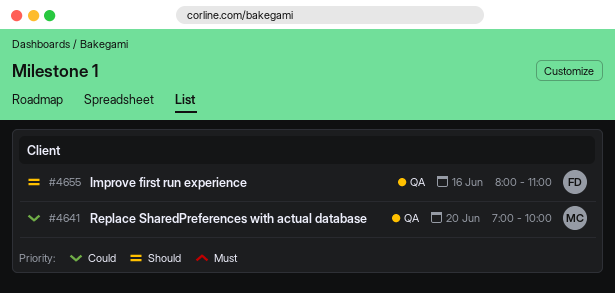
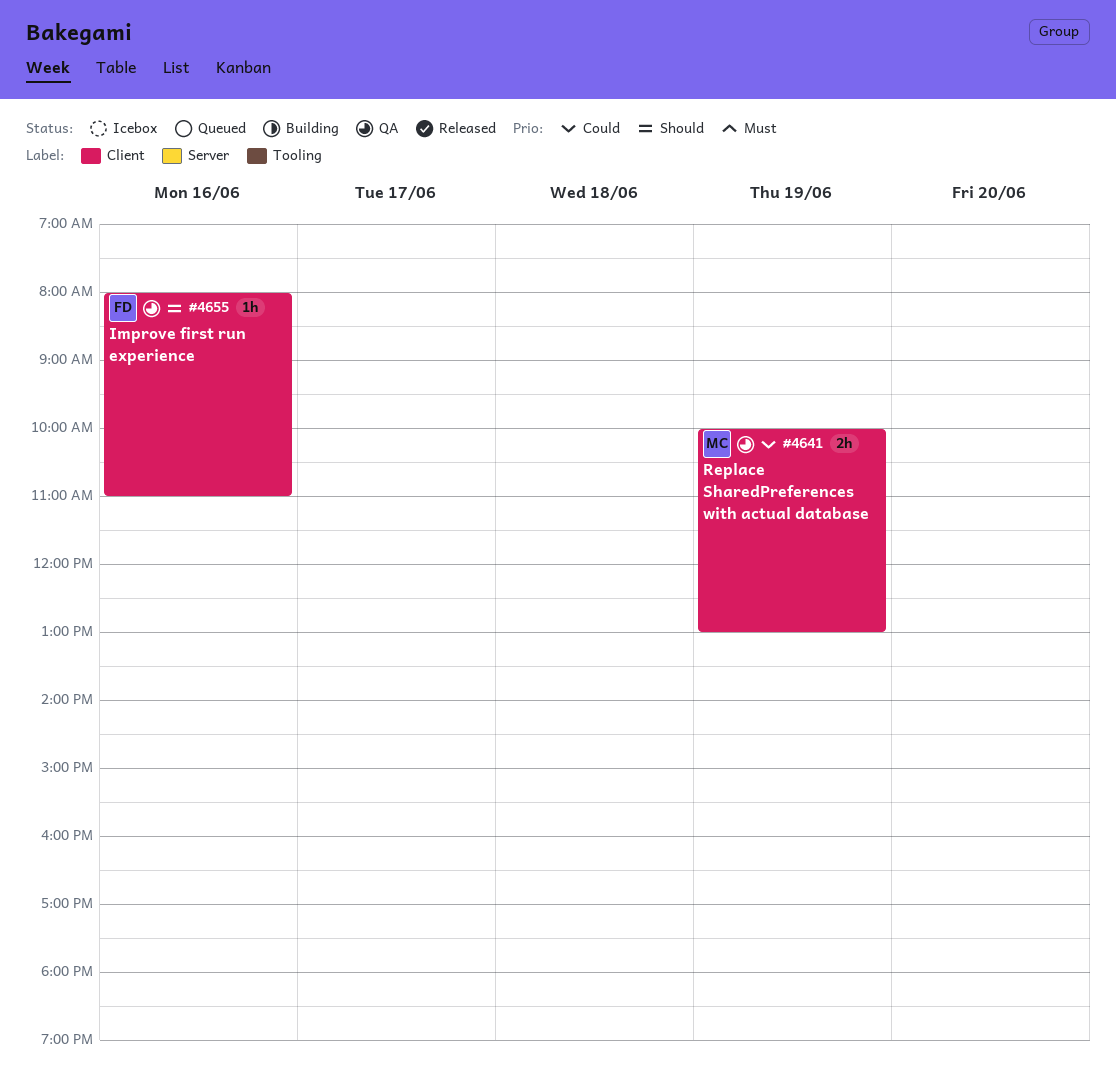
#4641, day: Jun 20 -> Jun 19
#4641, begins: 07:00 -> 10:00
#4641, ends: 10:00 -> 13:00

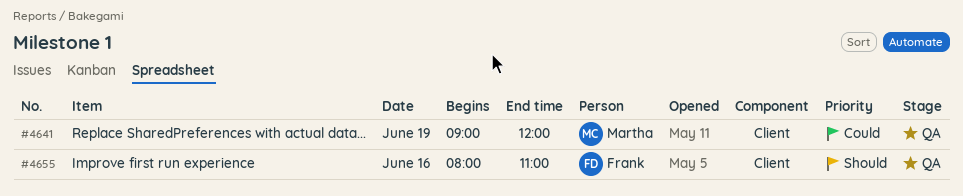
#4641, begins: 10:00 -> 09:00
#4641, ends: 13:00 -> 12:00

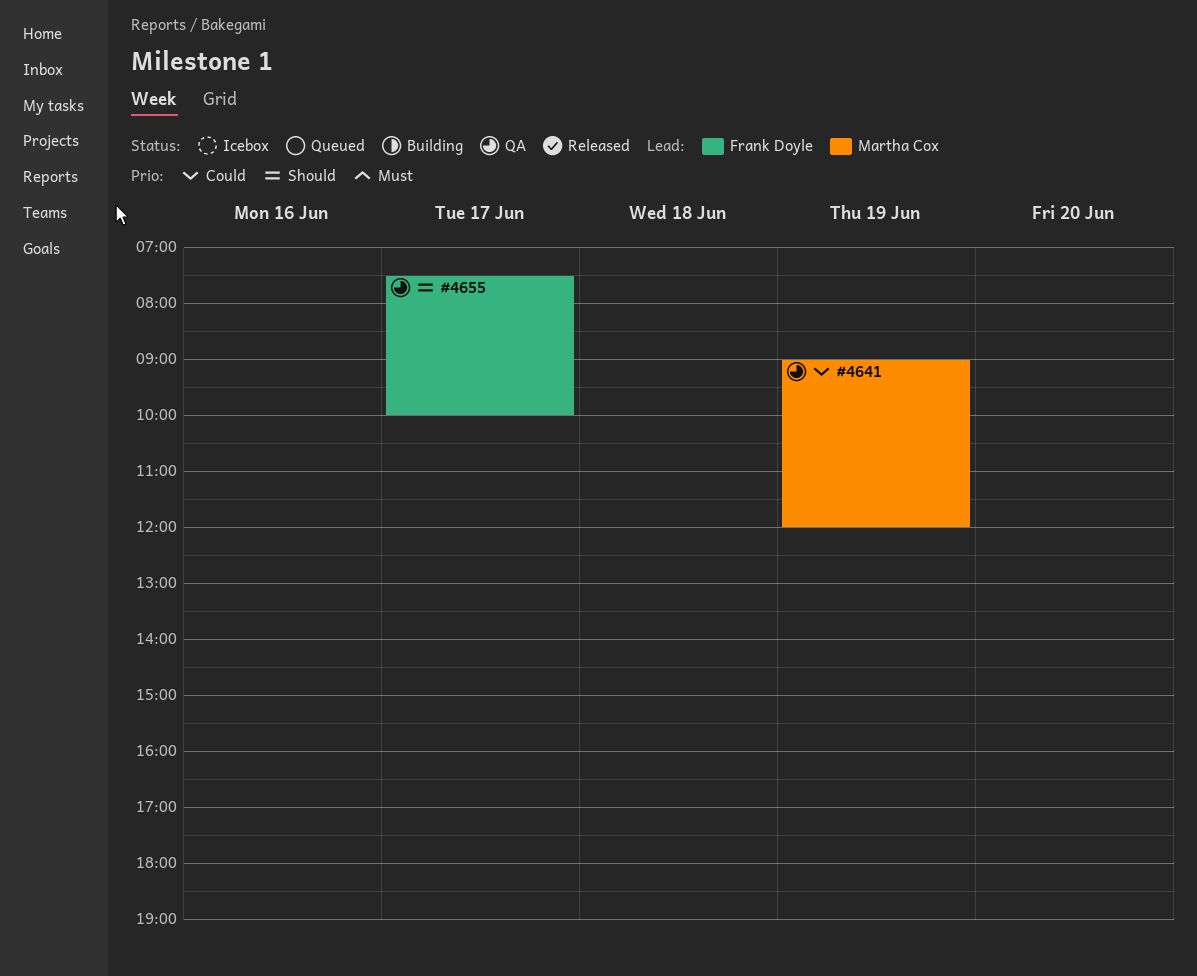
#4655, day: Jun 16 -> Jun 17
#4655, begins: 08:00 -> 07:30
#4655, ends: 11:00 -> 10:00

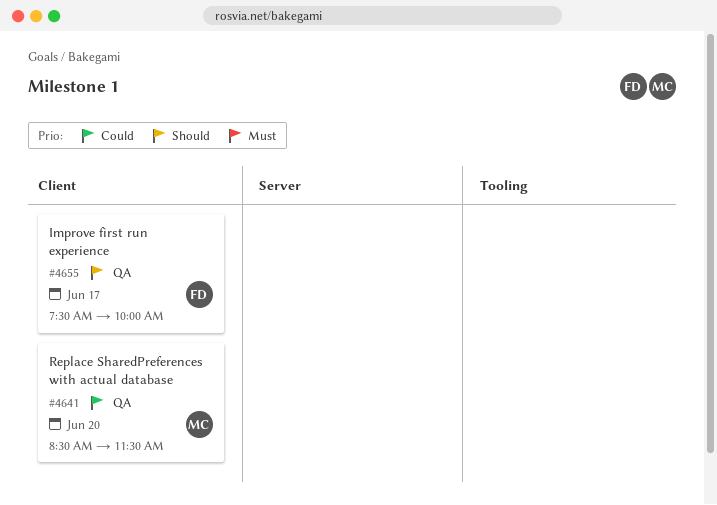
#4641, day: Jun 19 -> Jun 20
#4641, begins: 09:00 -> 08:30
#4641, ends: 12:00 -> 11:30

